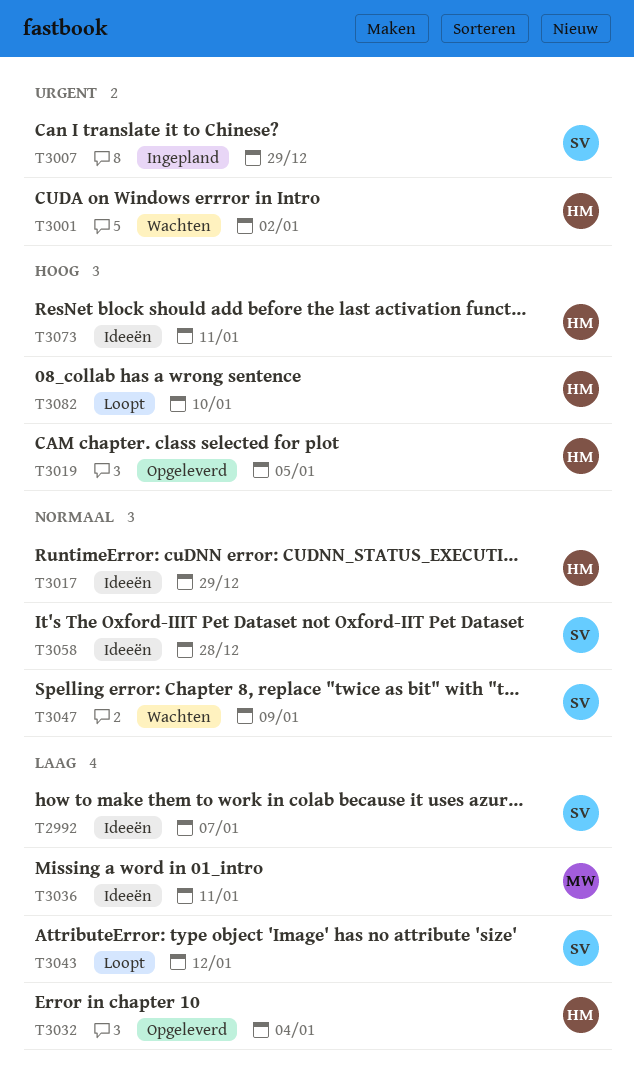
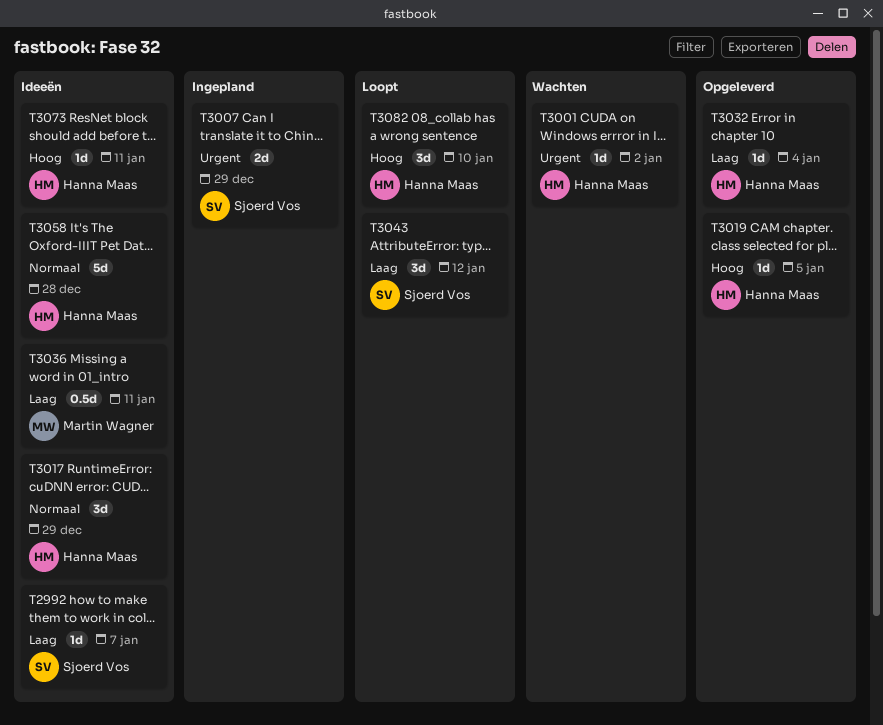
T3047: present -> none
T3058, owner: Sjoerd Vos -> Hanna Maas

